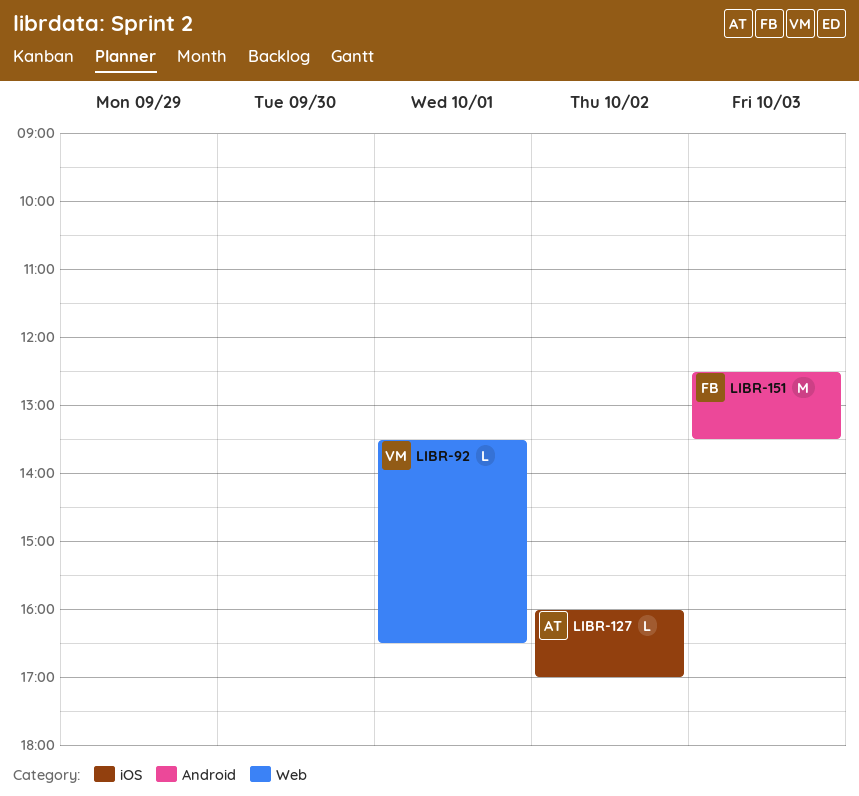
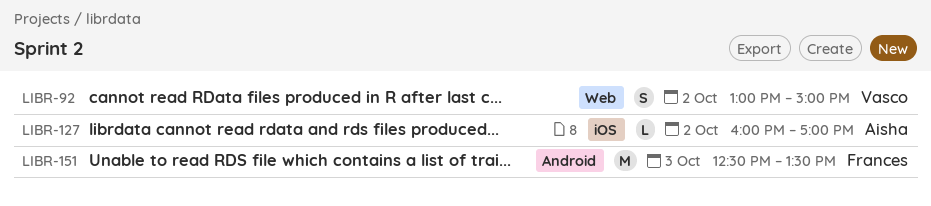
LIBR-92, estimate: L -> S
LIBR-92, day: Oct 1 -> Oct 2
LIBR-92, begins: 13:30 -> 13:00
LIBR-92, ends: 16:30 -> 15:00

